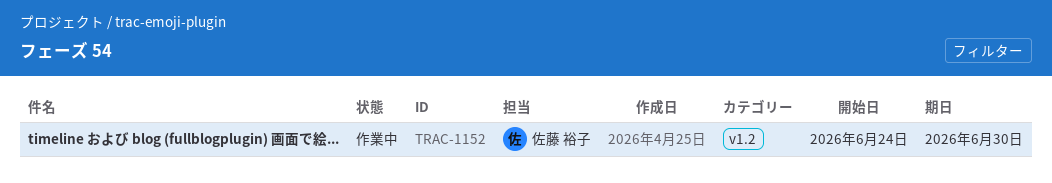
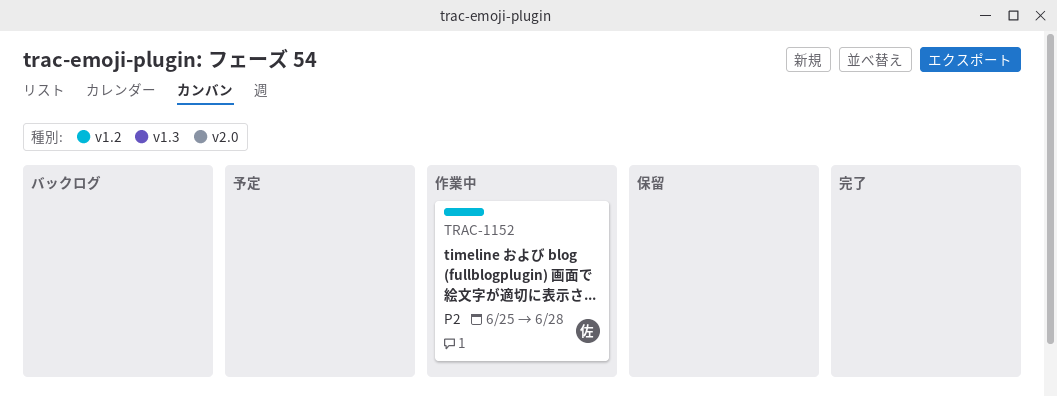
TRAC-1152, start: Jun 24 -> Jun 25
TRAC-1152, due: Jun 30 -> Jun 28

